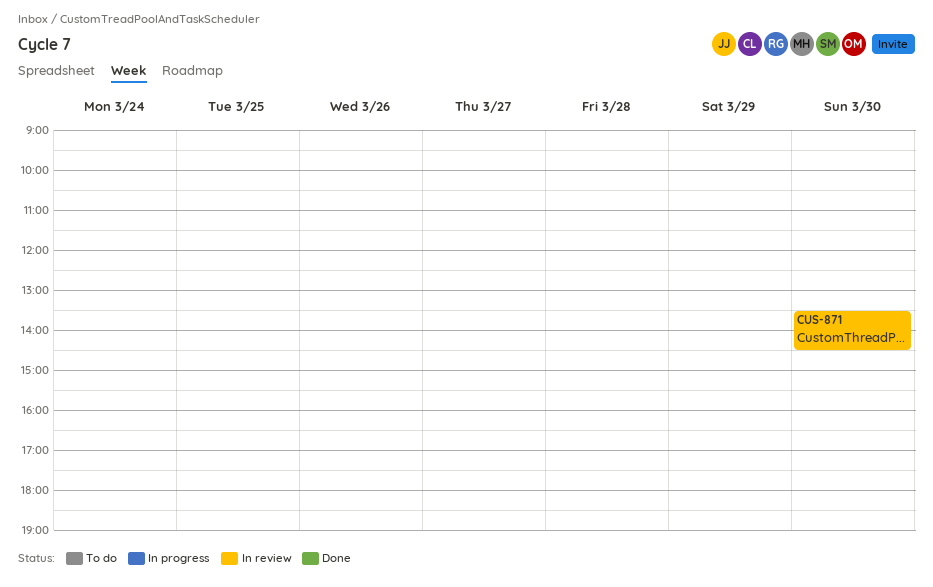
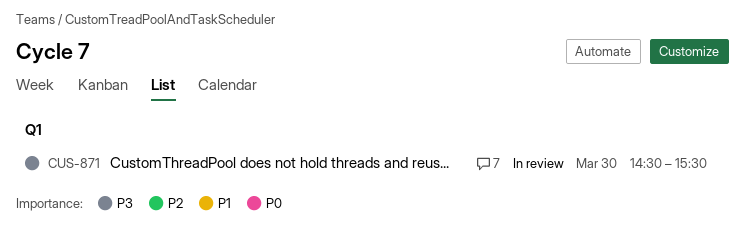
CUS-871, begins: 13:30 -> 14:30
CUS-871, ends: 14:30 -> 15:30

